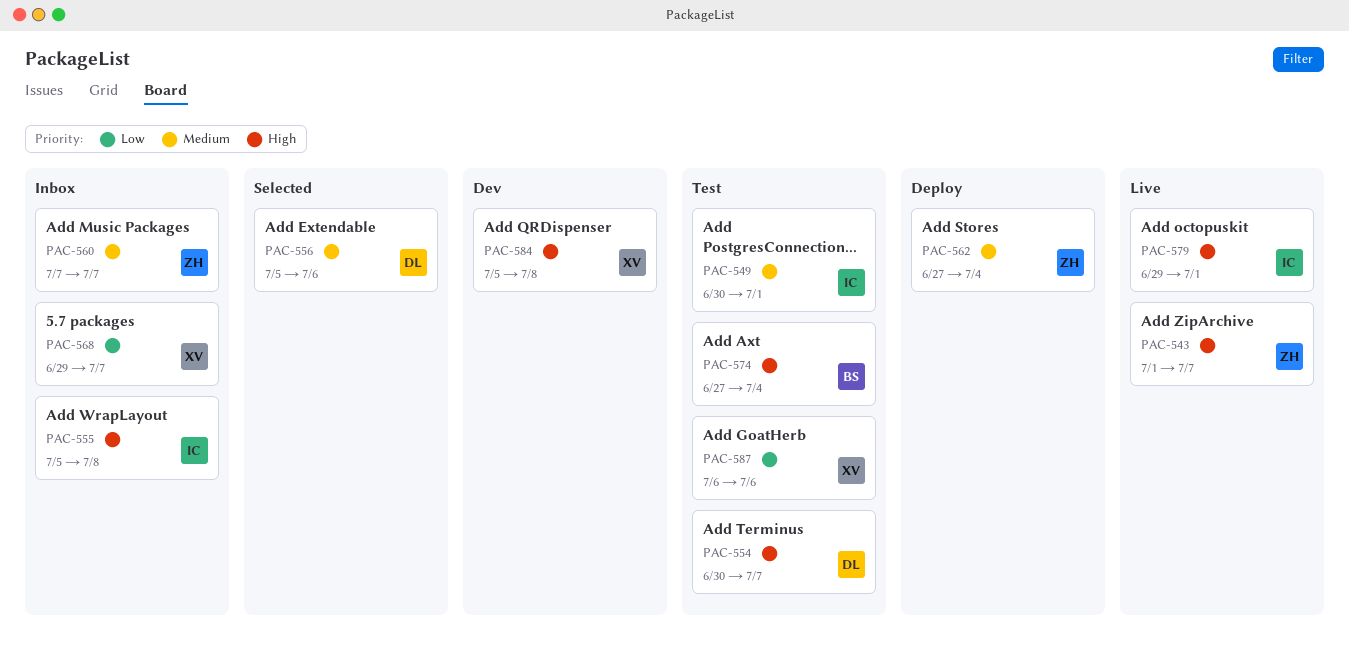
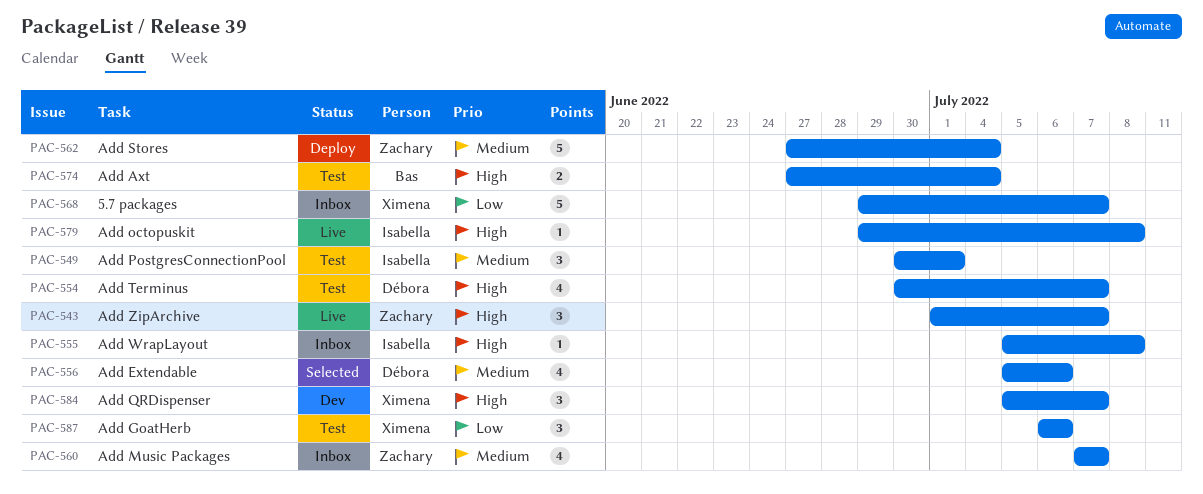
PAC-579, due: Jul 1 -> Jul 8
PAC-584, due: Jul 8 -> Jul 7

